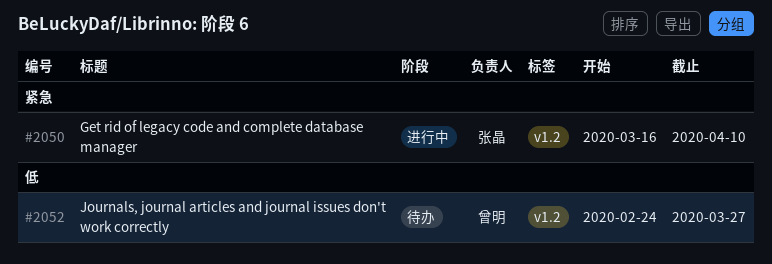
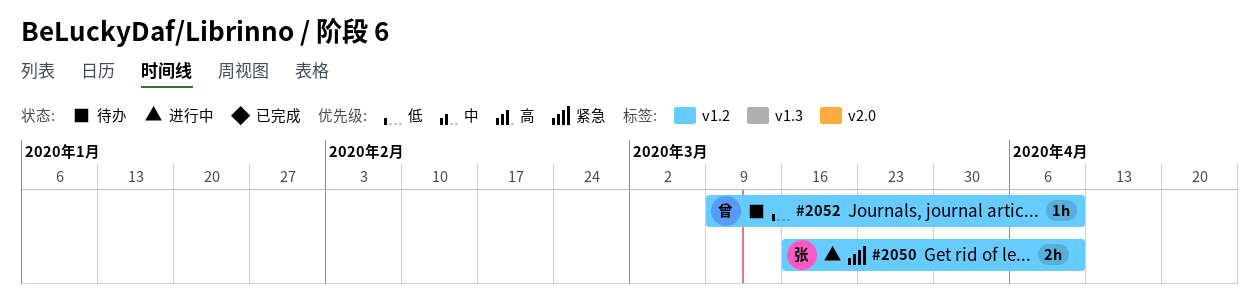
#2052, start: Feb 24 -> Mar 9
#2052, due: Mar 27 -> Apr 10

